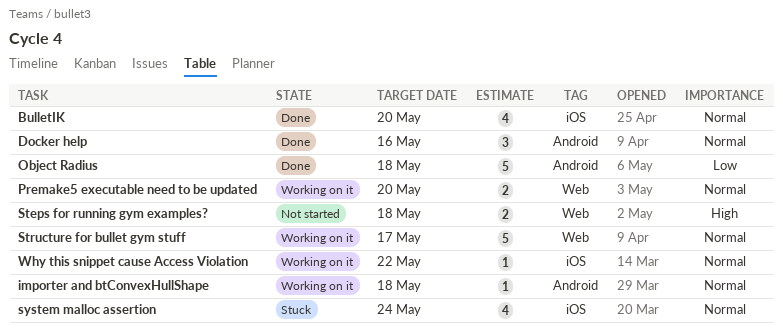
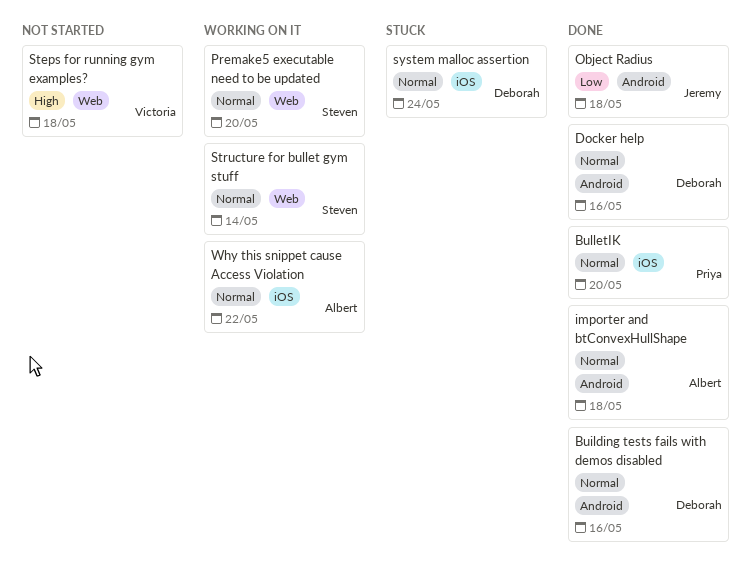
Building tests fails with demos disabled: none -> present
importer and btConvexHullShape, status: Working on it -> Done
Structure for bullet gym stuff, due: May 17 -> May 14

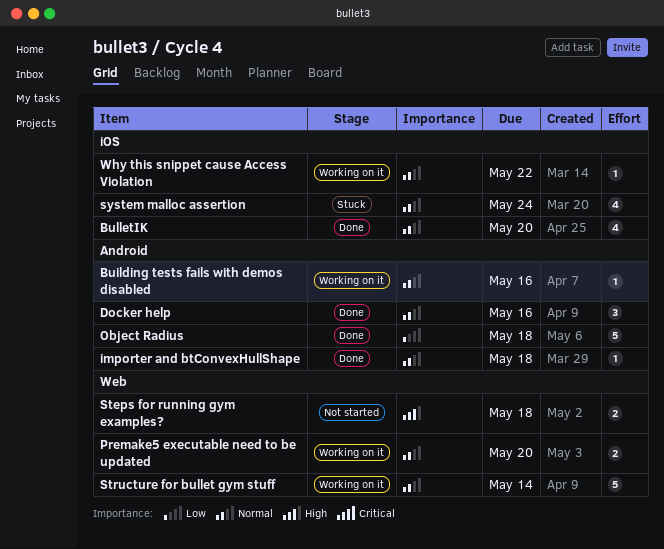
Building tests fails with demos disabled, status: Done -> Working on it

